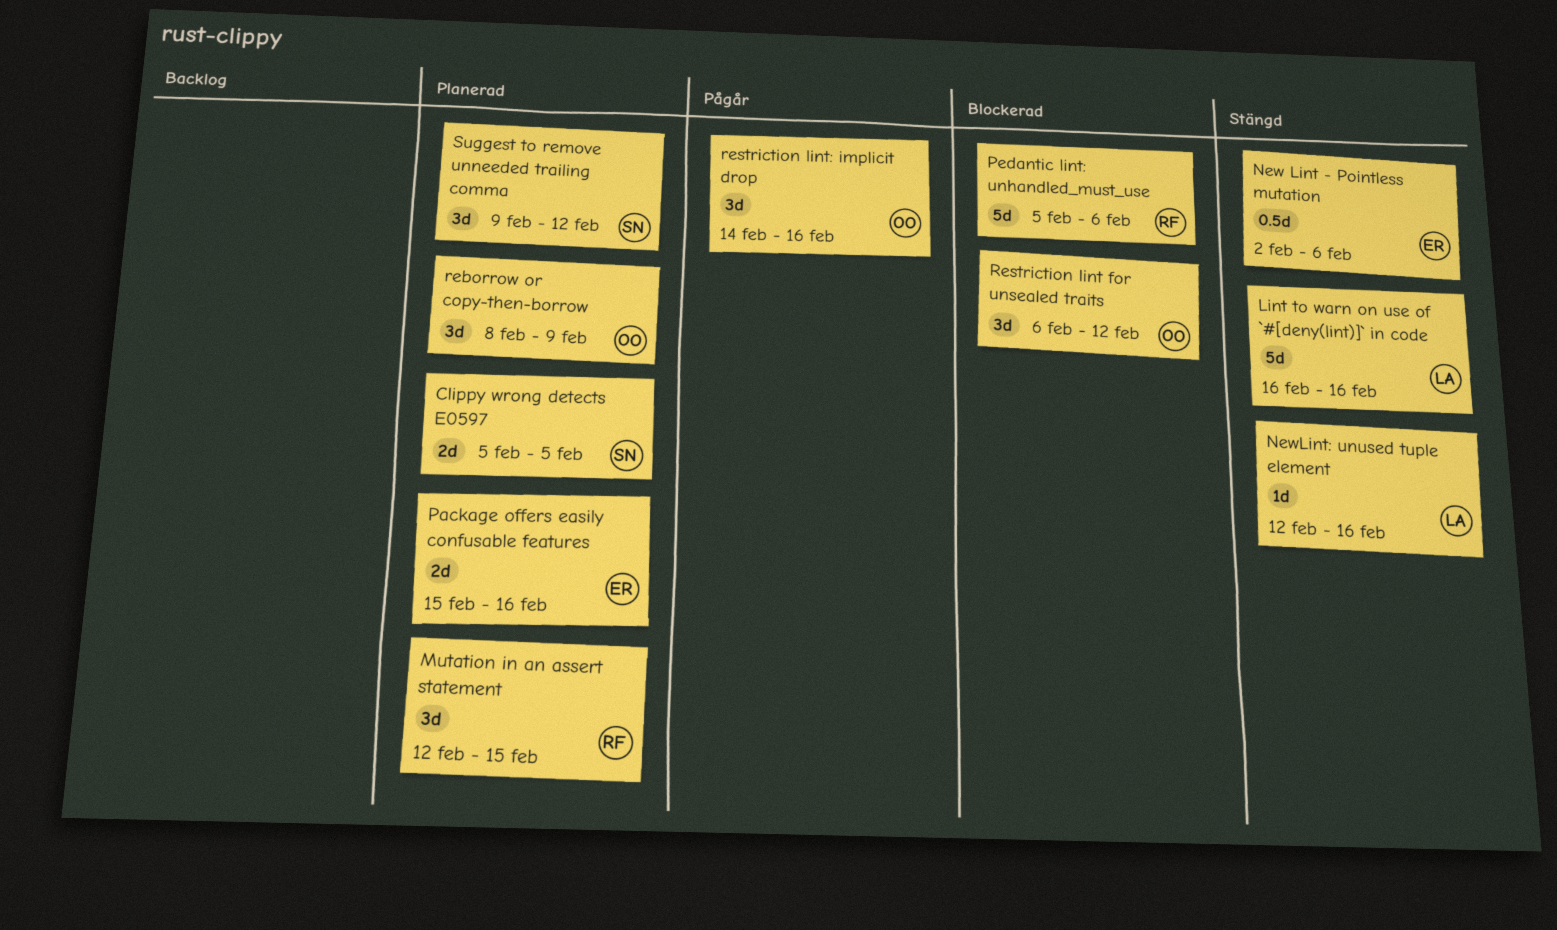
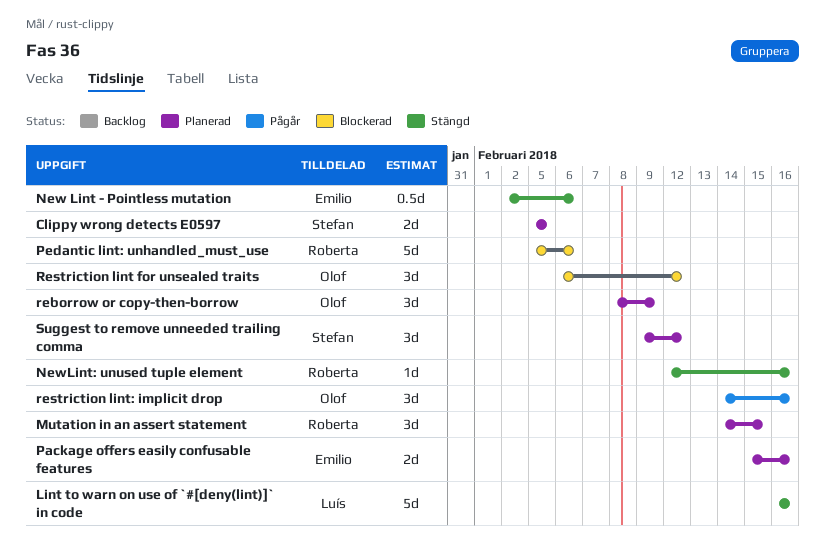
Mutation in an assert statement, start: Feb 12 -> Feb 14
NewLint: unused tuple element, owner: Luís -> Roberta

